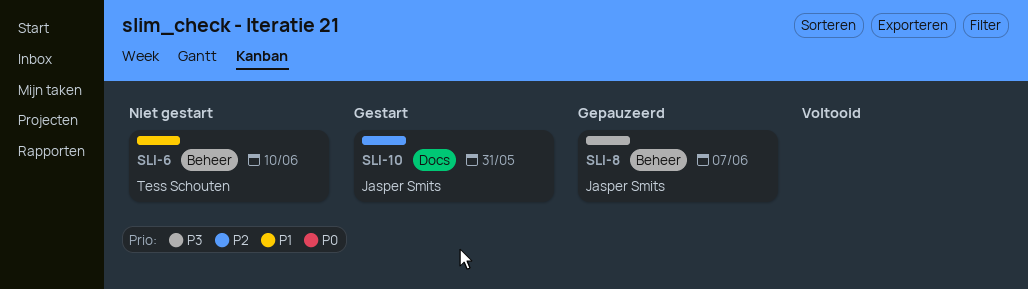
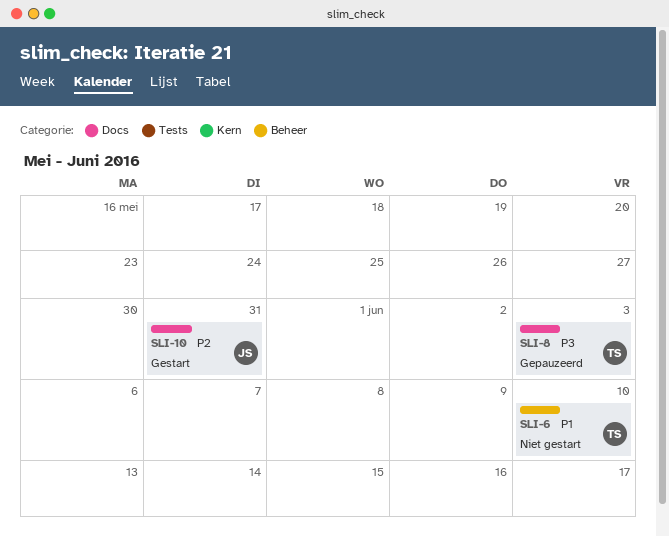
SLI-8, owner: Jasper Smits -> Tess Schouten
SLI-8, label: Beheer -> Docs
SLI-8, due: Jun 7 -> Jun 3

